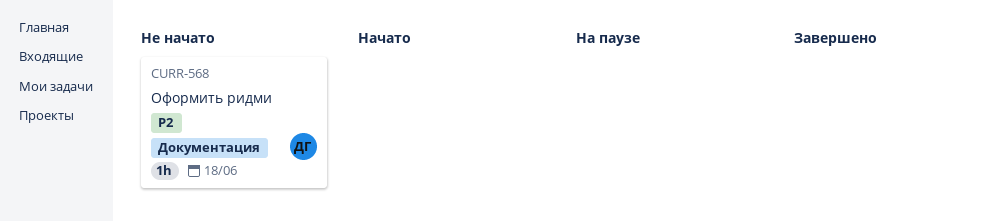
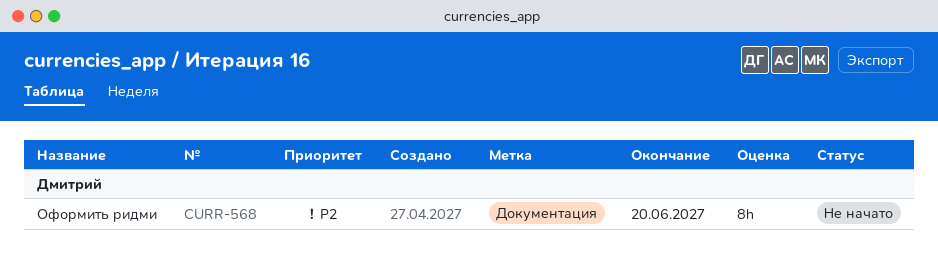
CURR-568, estimate: 1h -> 8h
CURR-568, due: Jun 18 -> Jun 20

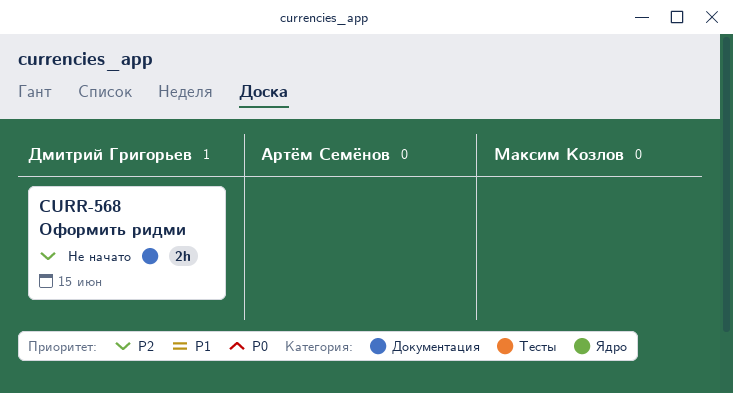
CURR-568, estimate: 8h -> 2h
CURR-568, due: Jun 20 -> Jun 15

